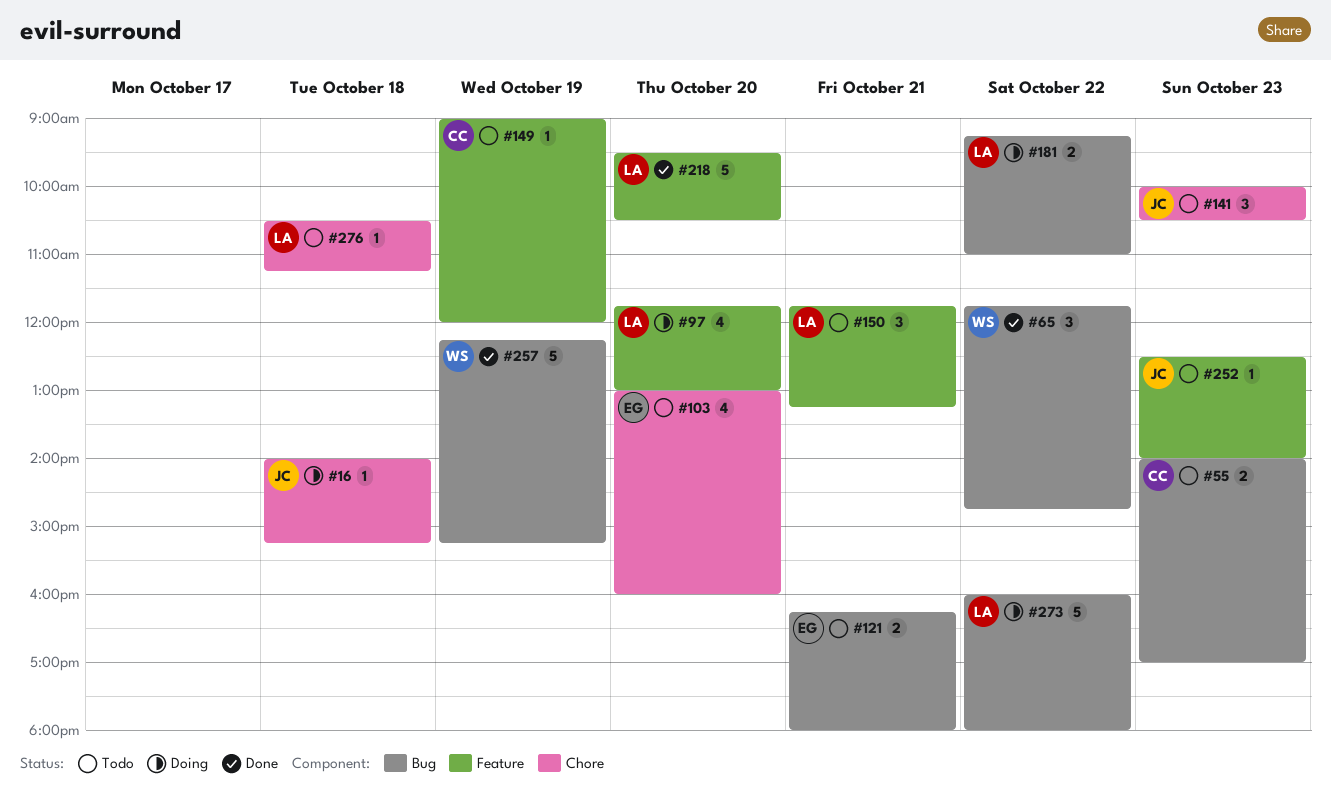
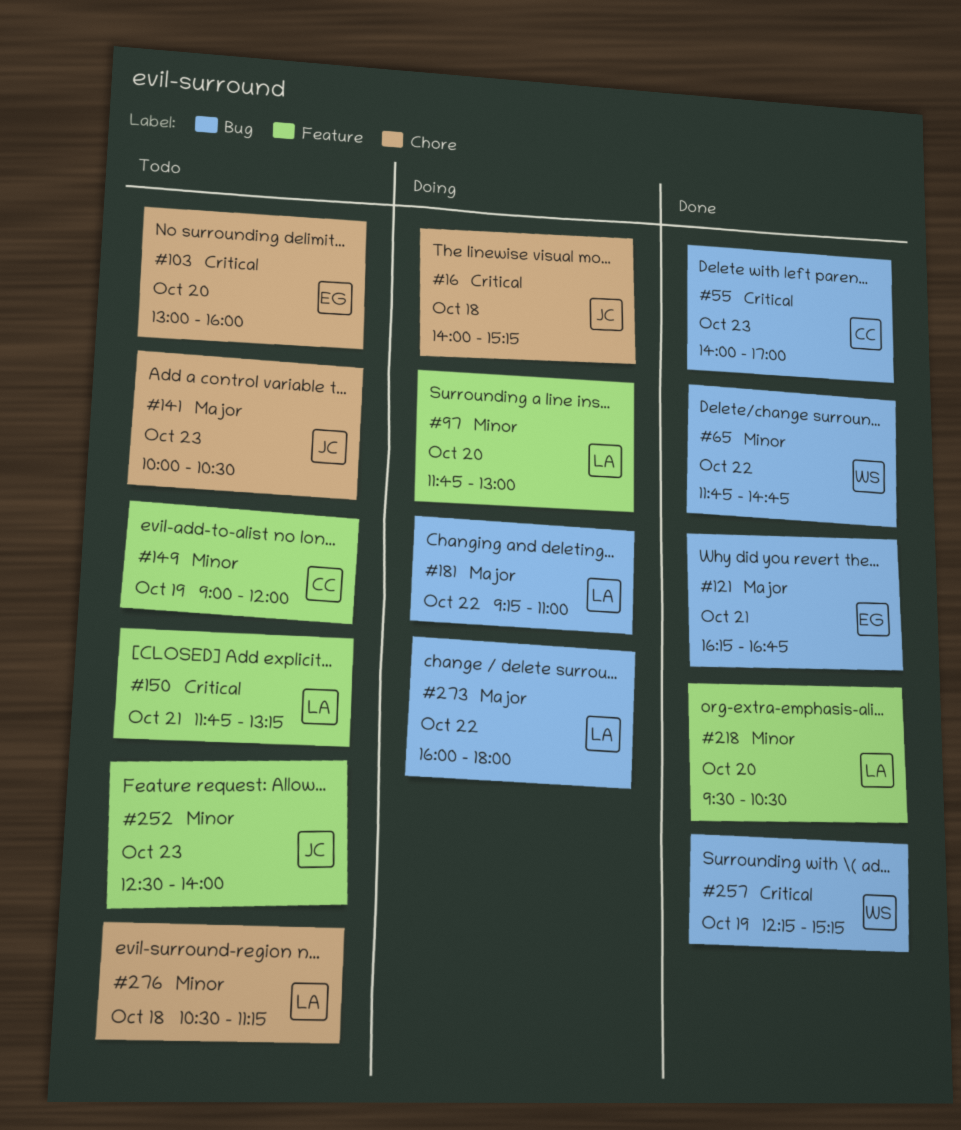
#55, status: Todo -> Done
#121, status: Todo -> Done
#121, ends: 18:00 -> 16:45

